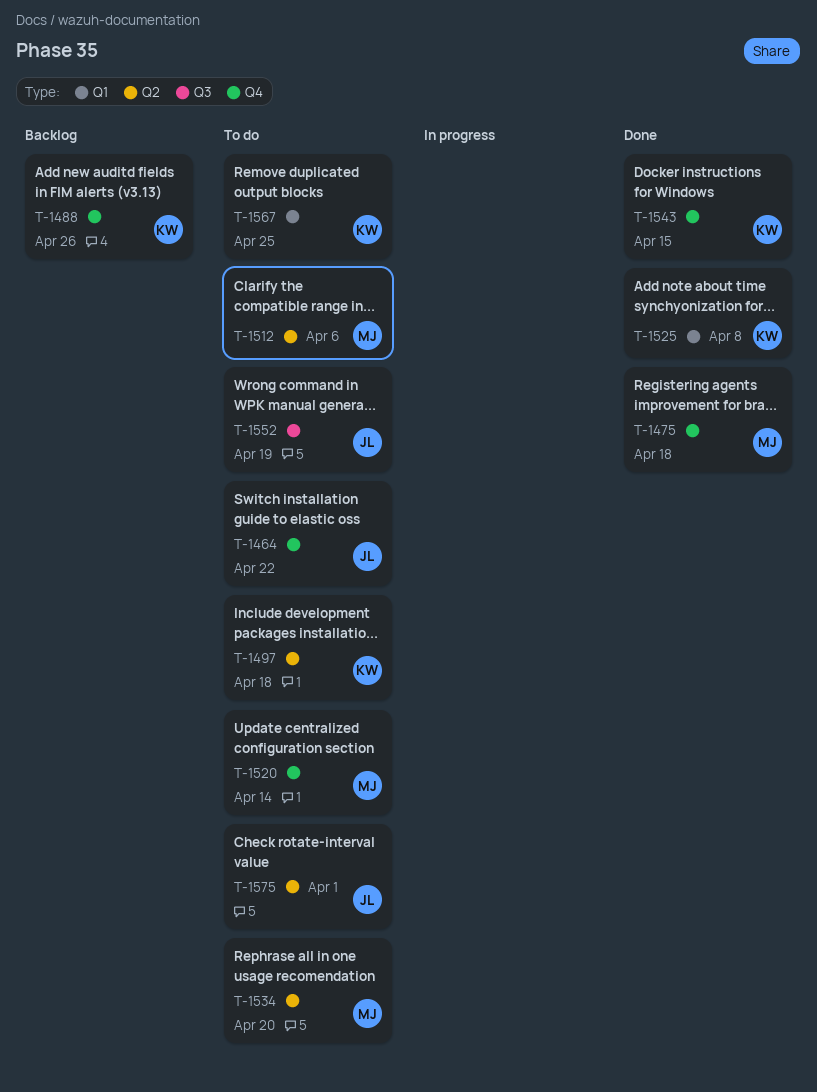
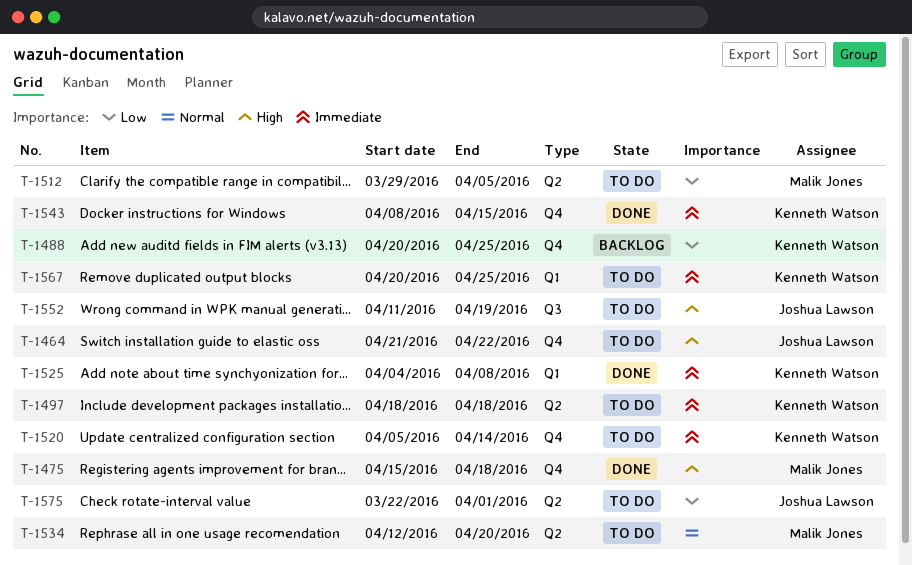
T-1488, due: Apr 26 -> Apr 25
T-1512, due: Apr 6 -> Apr 5
T-1520, owner: Malik Jones -> Kenneth Watson

